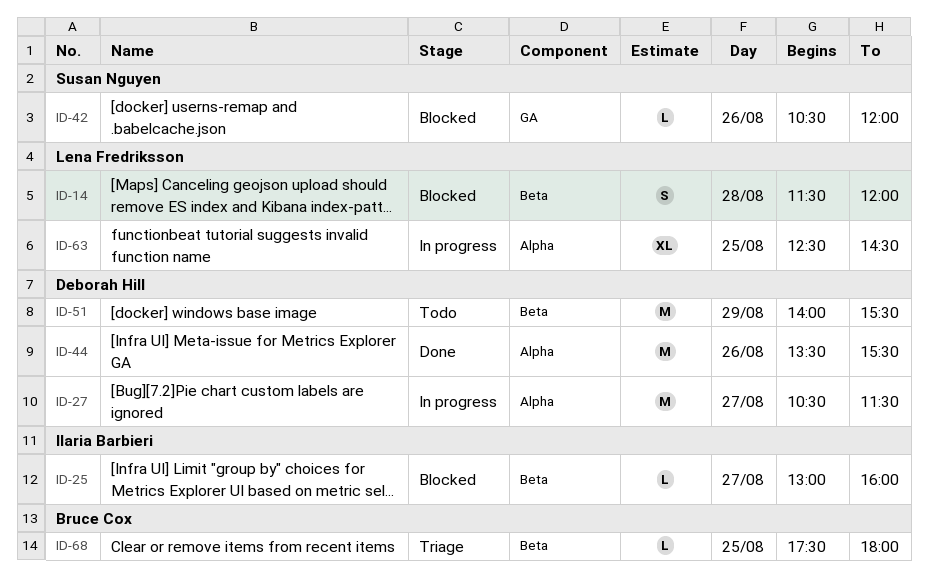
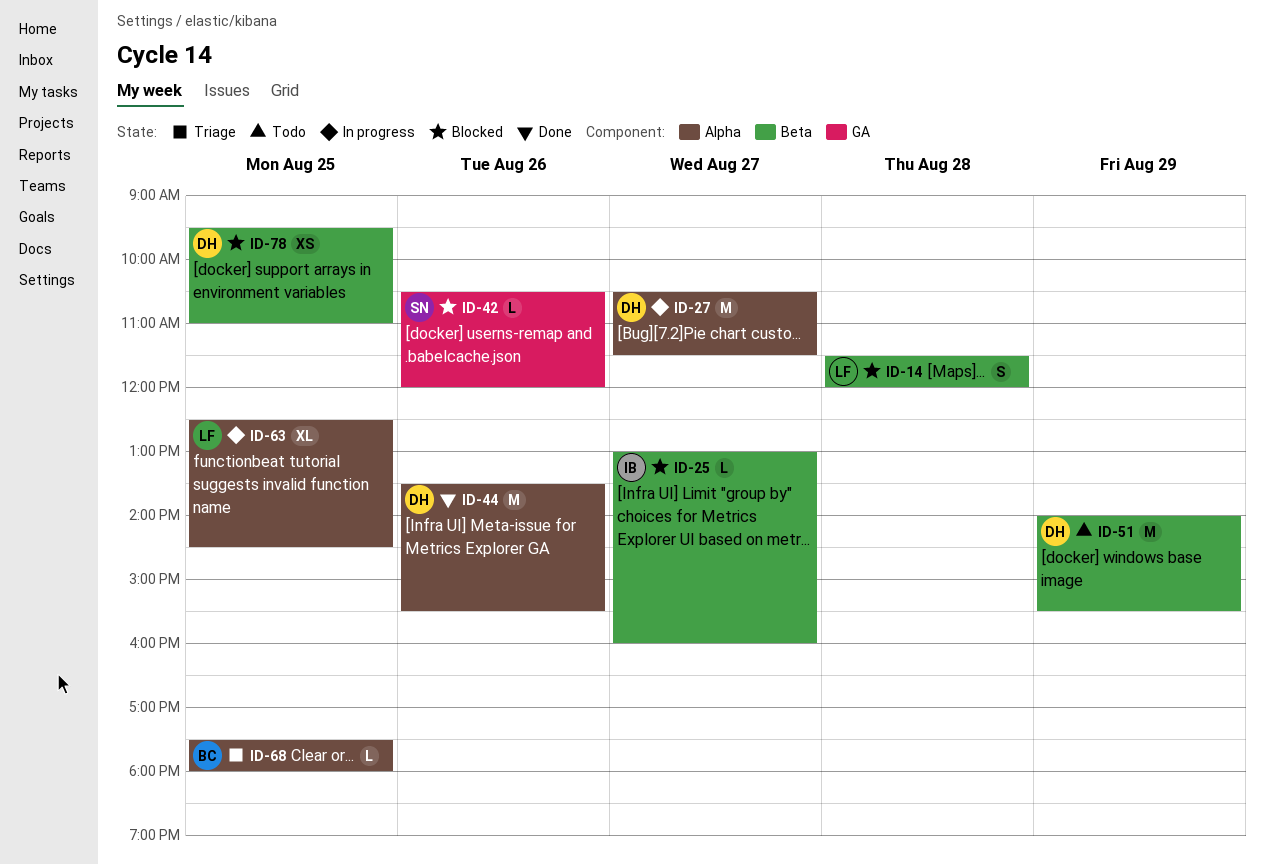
ID-68, label: Beta -> Alpha
ID-78: none -> present

